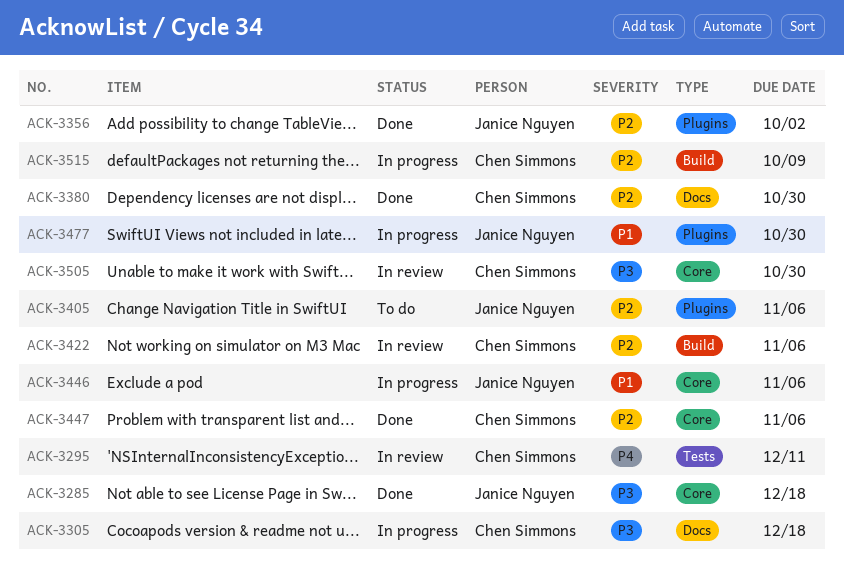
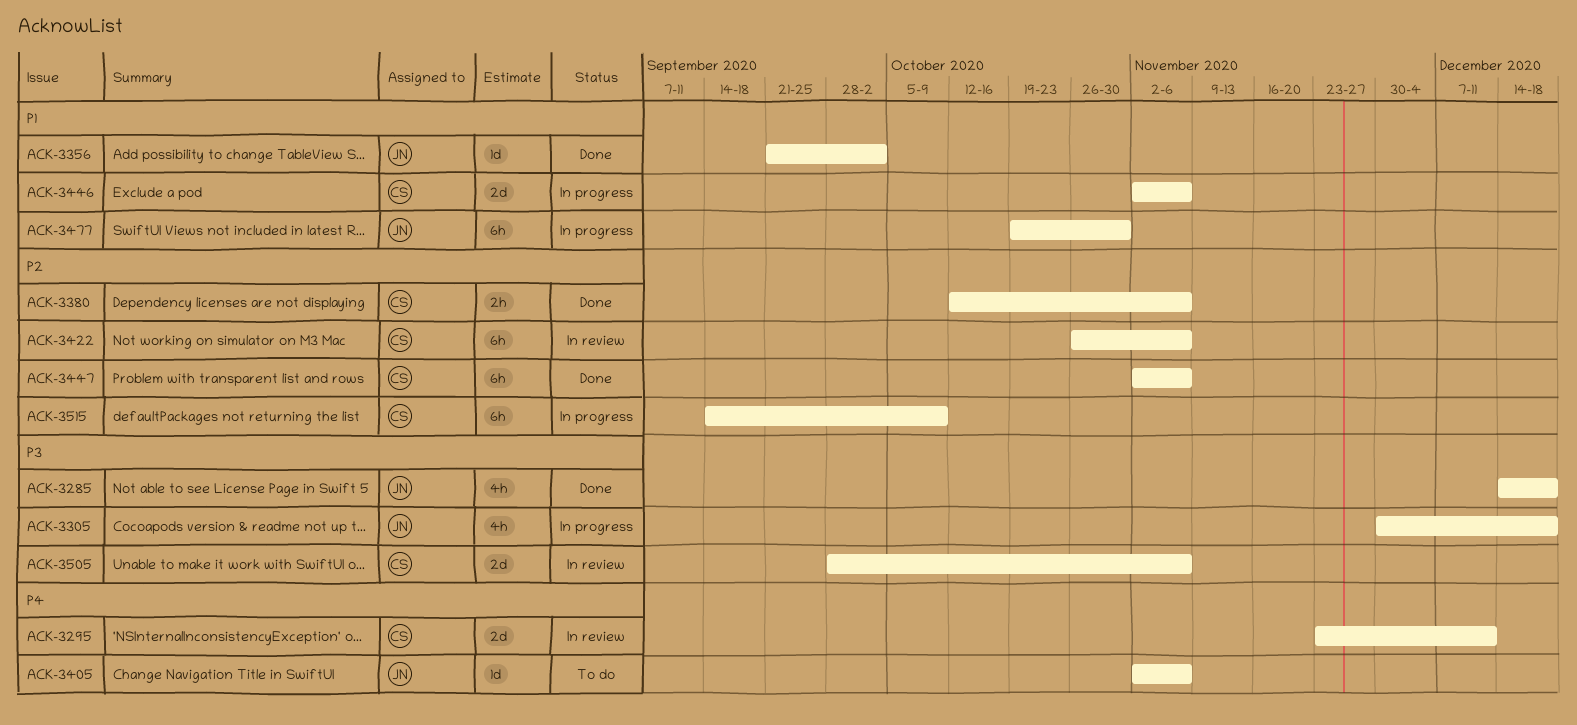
ACK-3305, owner: Chen Simmons -> Janice Nguyen
ACK-3356, priority: P2 -> P1
ACK-3380, due: Oct 30 -> Nov 6
ACK-3405, priority: P2 -> P4
ACK-3446, owner: Janice Nguyen -> Chen Simmons
ACK-3505, due: Oct 30 -> Nov 6

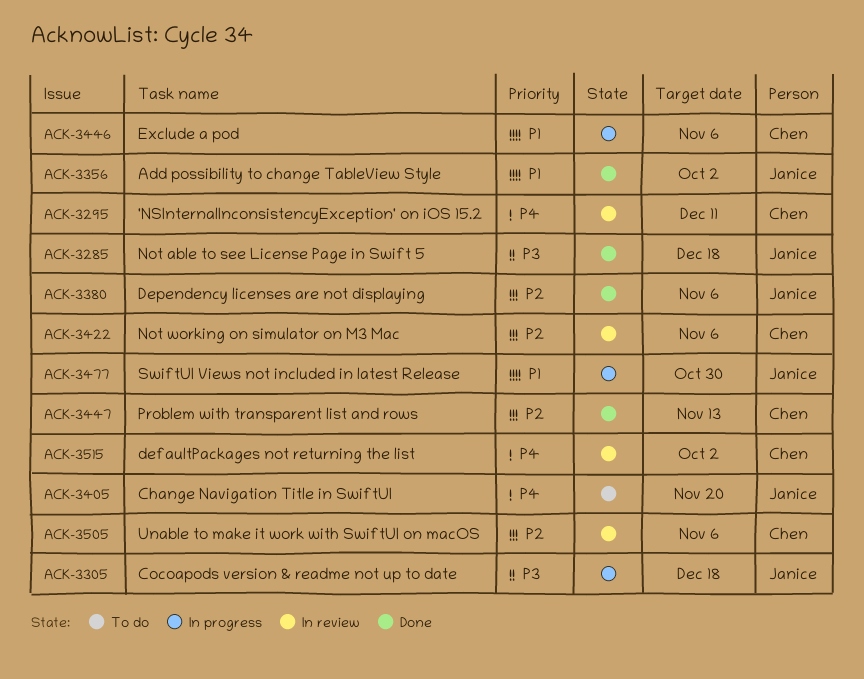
ACK-3380, owner: Chen -> Janice
ACK-3405, due: Nov 6 -> Nov 20
ACK-3447, due: Nov 6 -> Nov 13
ACK-3505, priority: P3 -> P2
ACK-3515, status: In progress -> In review
ACK-3515, priority: P2 -> P4
ACK-3515, due: Oct 9 -> Oct 2

